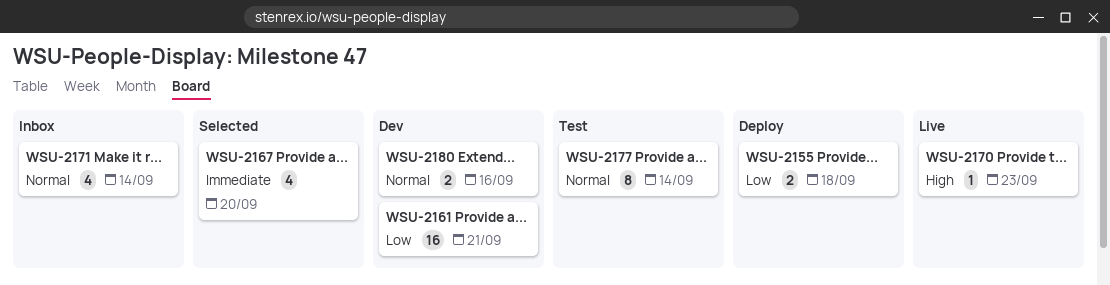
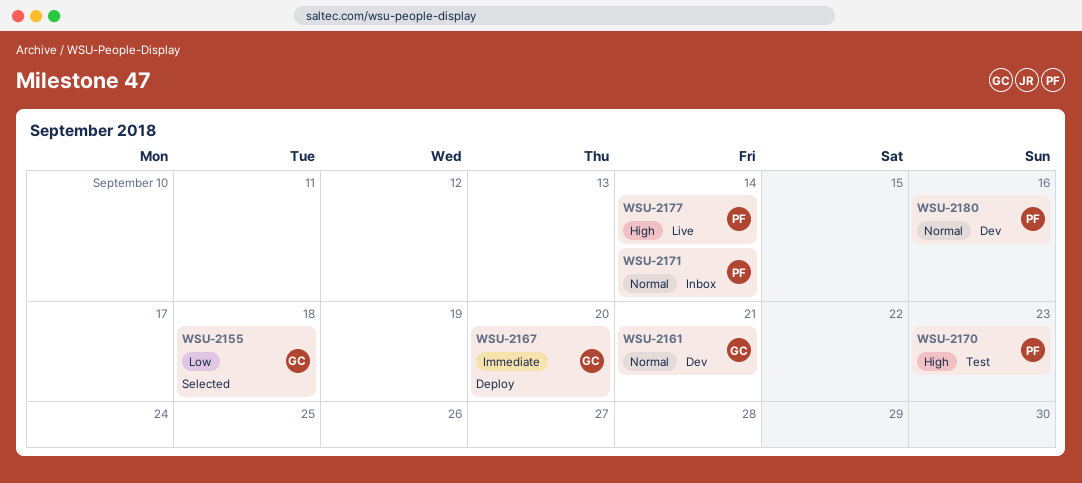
WSU-2155, status: Deploy -> Selected
WSU-2161, priority: Low -> Normal
WSU-2167, status: Selected -> Deploy
WSU-2170, status: Live -> Test
WSU-2177, status: Test -> Live
WSU-2177, priority: Normal -> High

